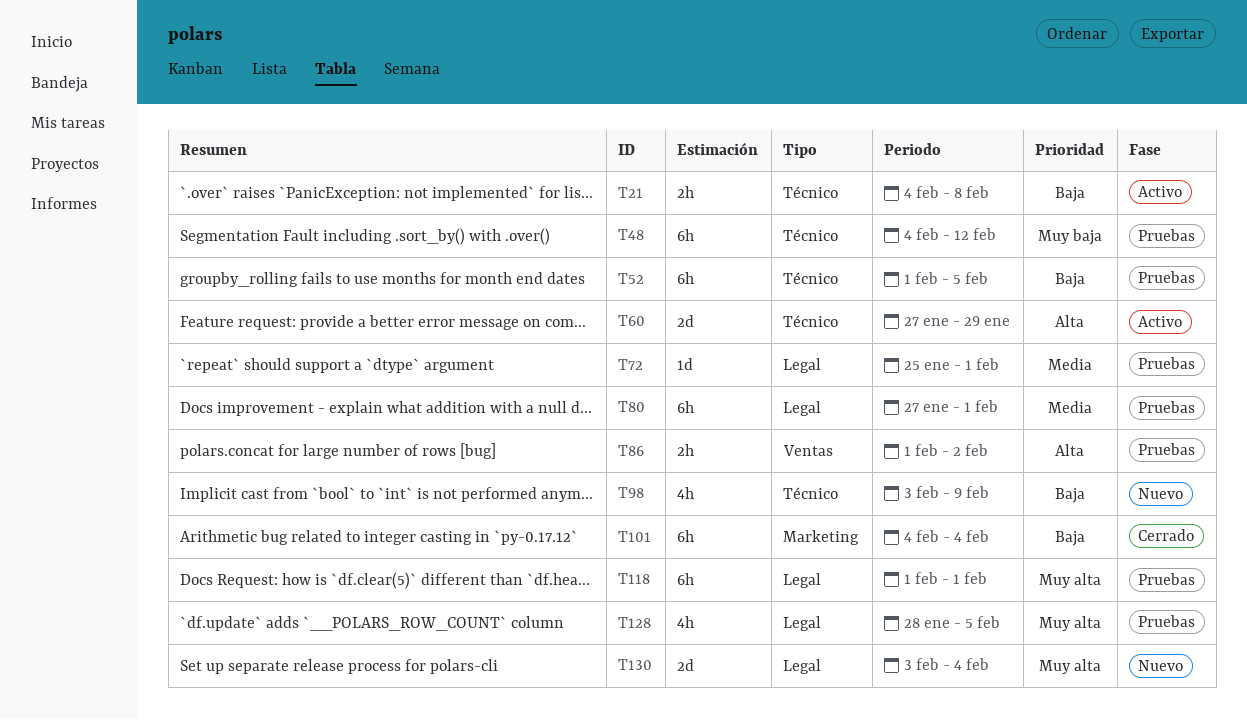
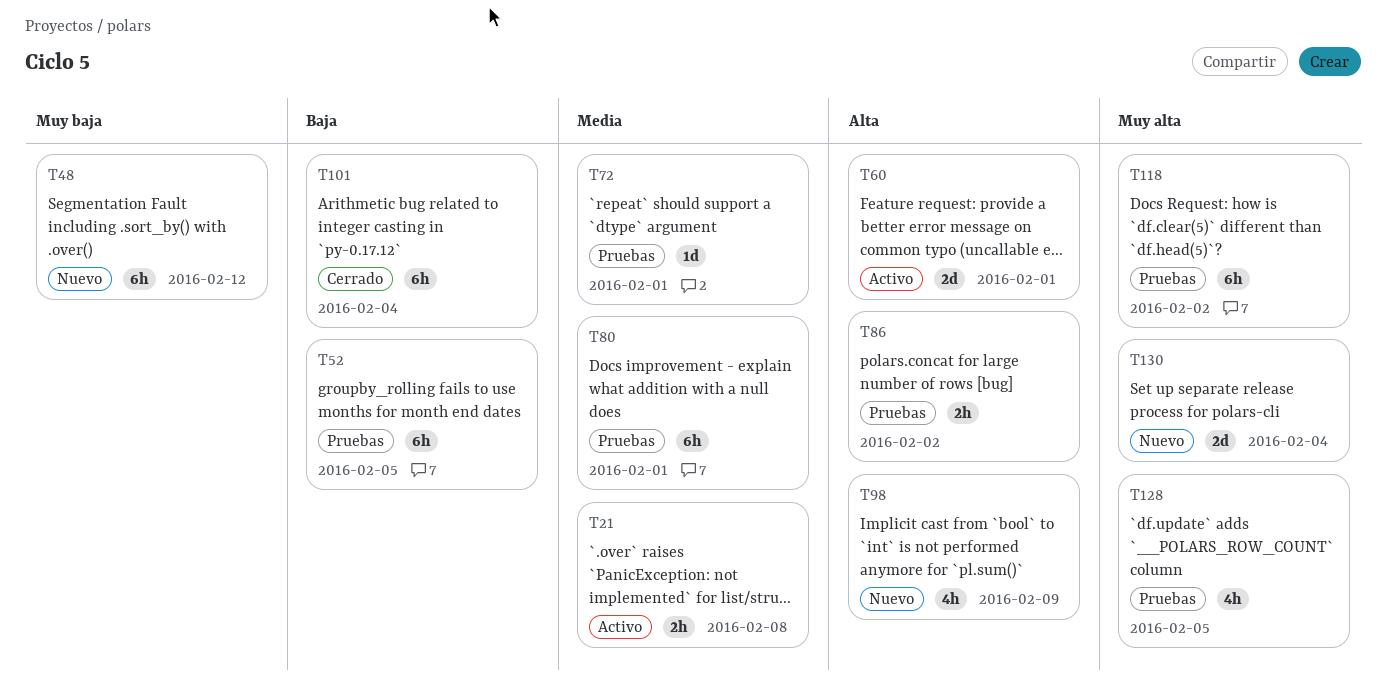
T21, priority: Baja -> Media
T48, status: Pruebas -> Nuevo
T60, due: Jan 29 -> Feb 1
T98, priority: Baja -> Alta
T118, due: Feb 1 -> Feb 2

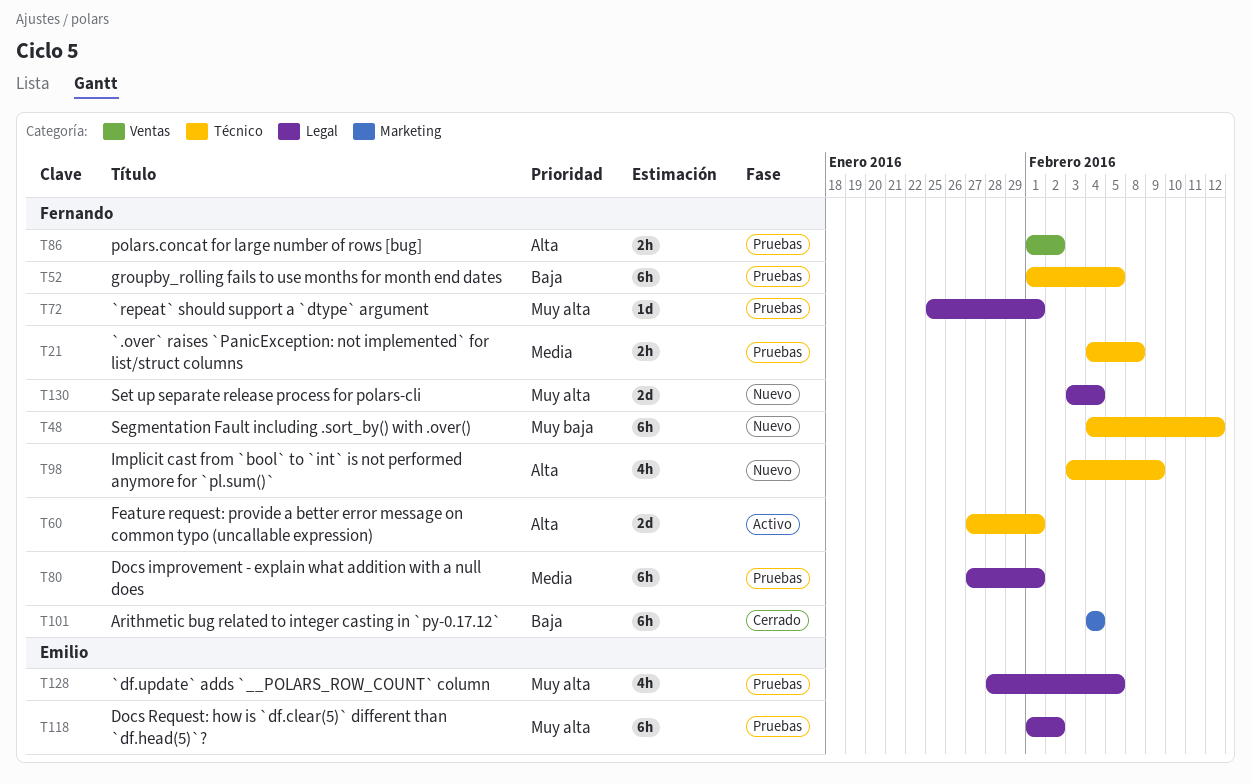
T21, status: Activo -> Pruebas
T72, priority: Media -> Muy alta

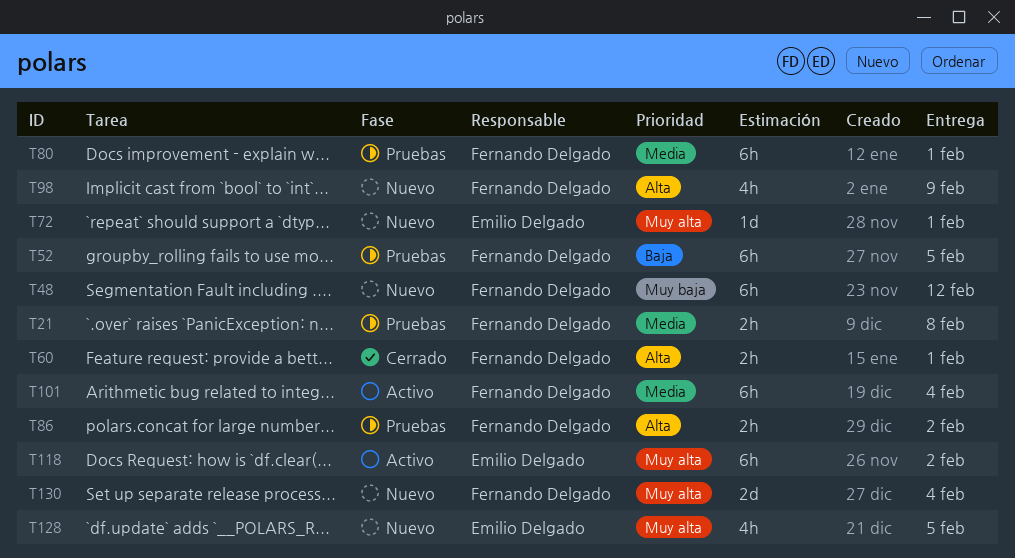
T60, status: Activo -> Cerrado
T60, estimate: 2d -> 2h
T72, status: Pruebas -> Nuevo
T72, owner: Fernando Delgado -> Emilio Delgado
T101, status: Cerrado -> Activo
T101, priority: Baja -> Media
T118, status: Pruebas -> Activo
T128, status: Pruebas -> Nuevo

